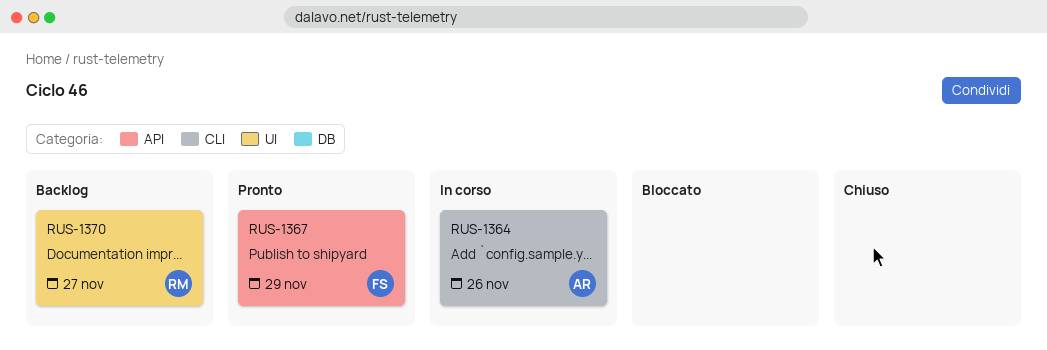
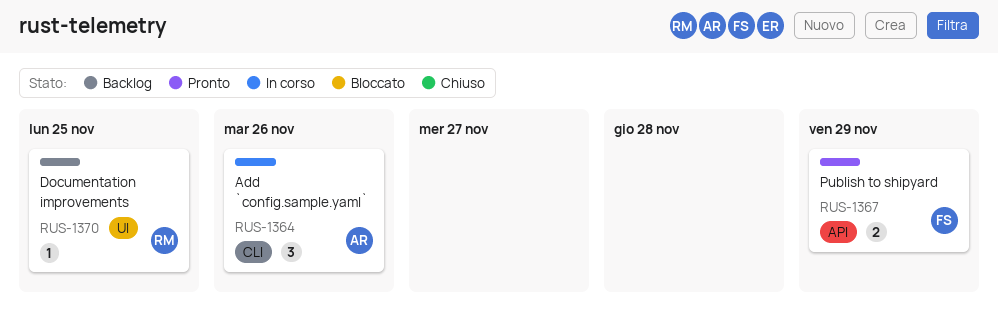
RUS-1370, due: Nov 27 -> Nov 25

